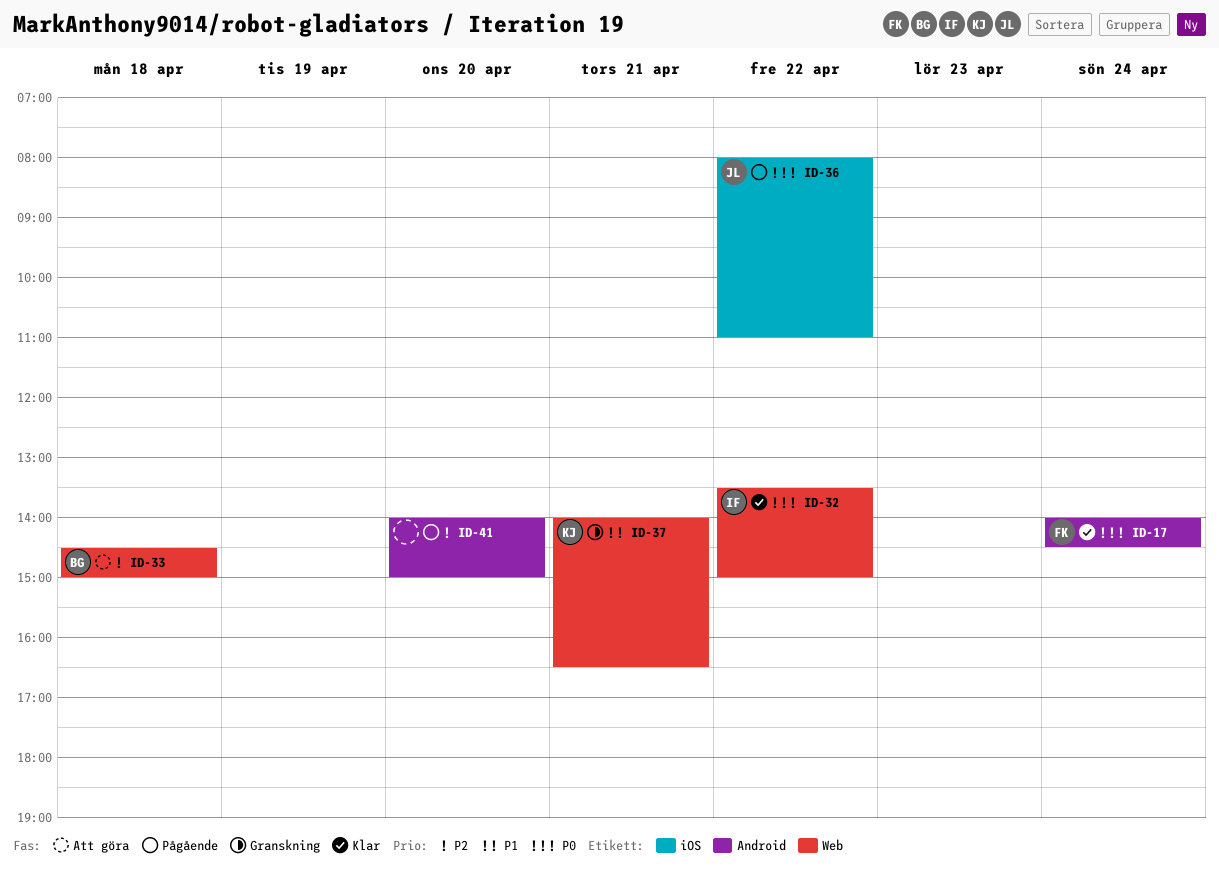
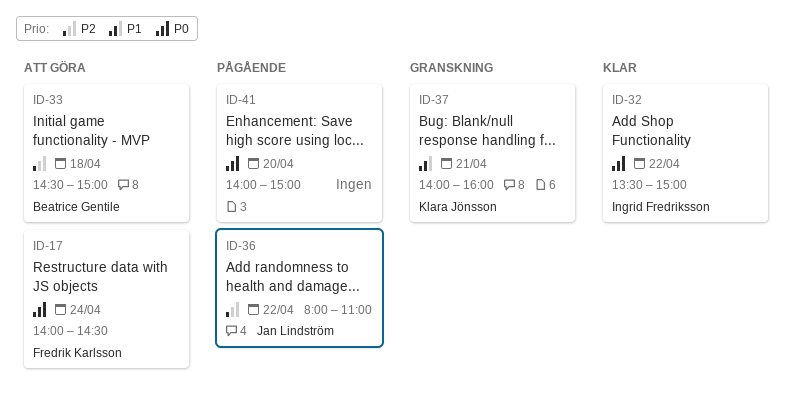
ID-17, status: Klar -> Att göra
ID-36, priority: P0 -> P2
ID-37, ends: 16:30 -> 16:00
ID-41, priority: P2 -> P0

